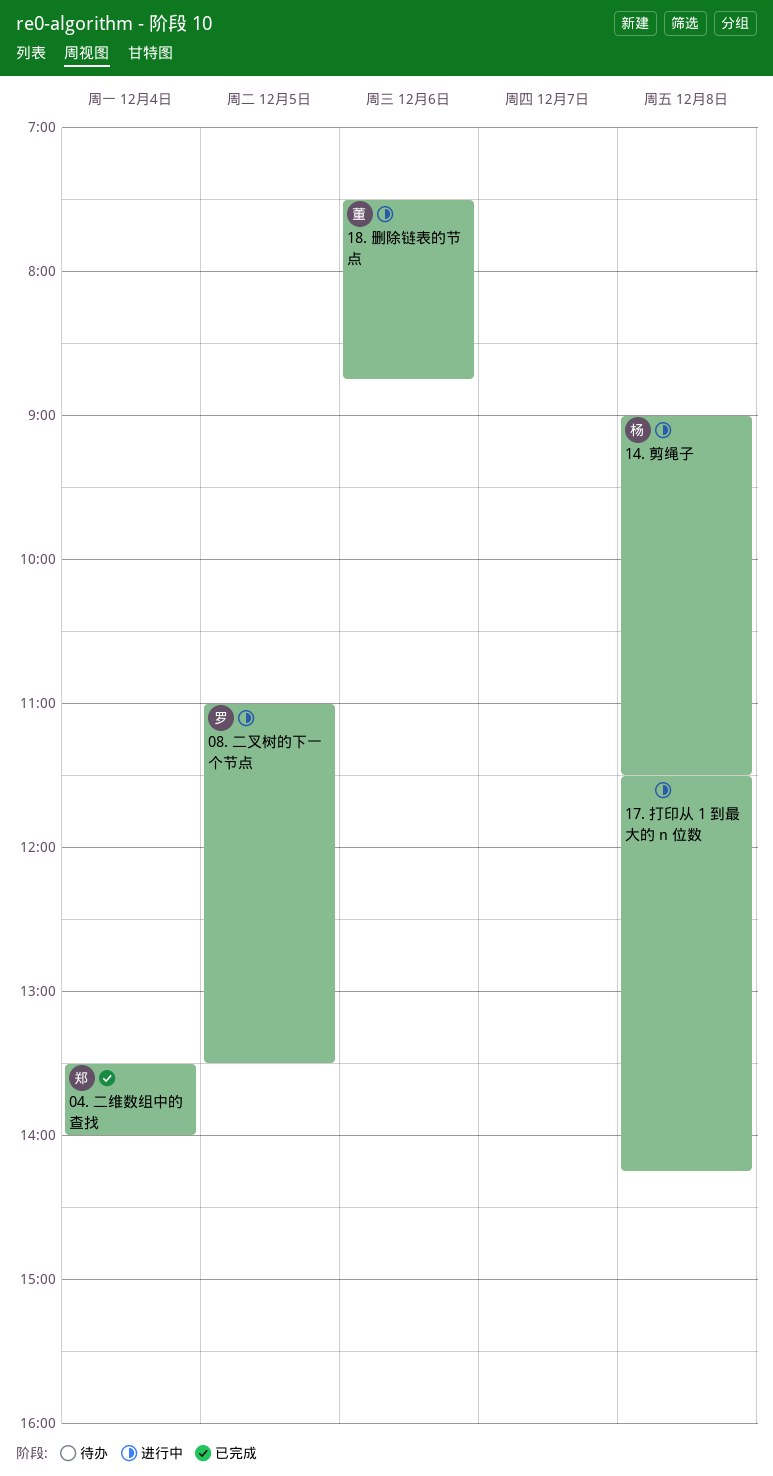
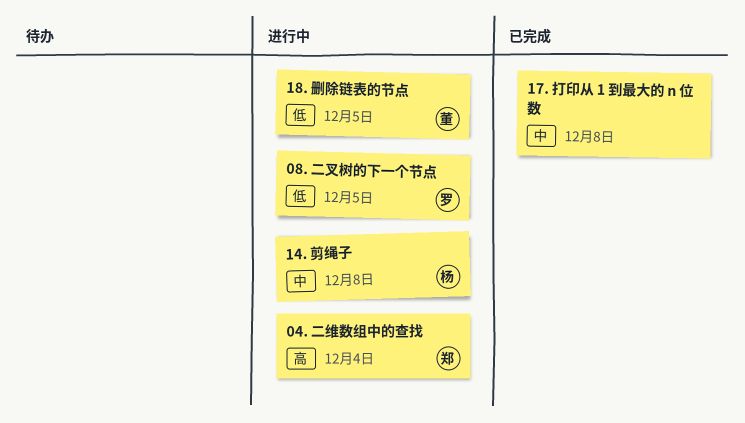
04. 二维数组中的查找, status: 已完成 -> 进行中
17. 打印从 1 到最大的 n 位数, status: 进行中 -> 已完成
18. 删除链表的节点, day: Dec 6 -> Dec 5

